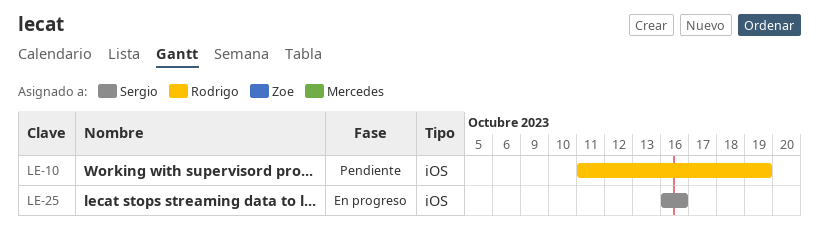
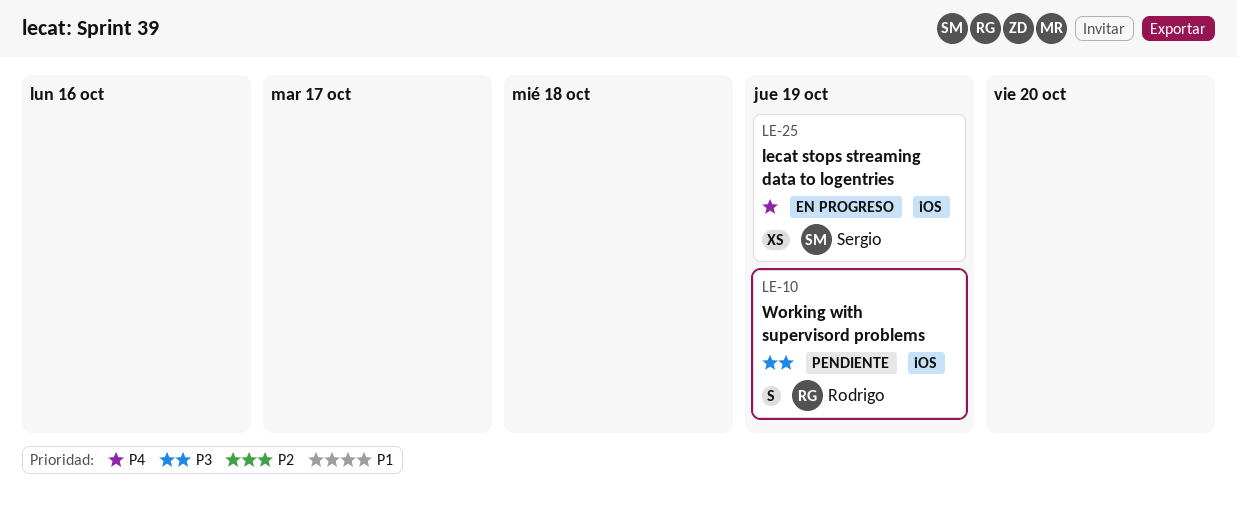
LE-25, due: Oct 16 -> Oct 19

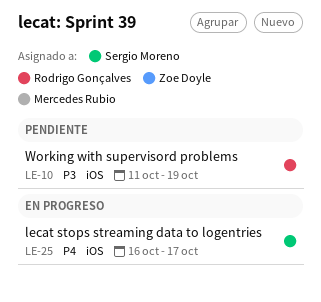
LE-25, due: Oct 19 -> Oct 17

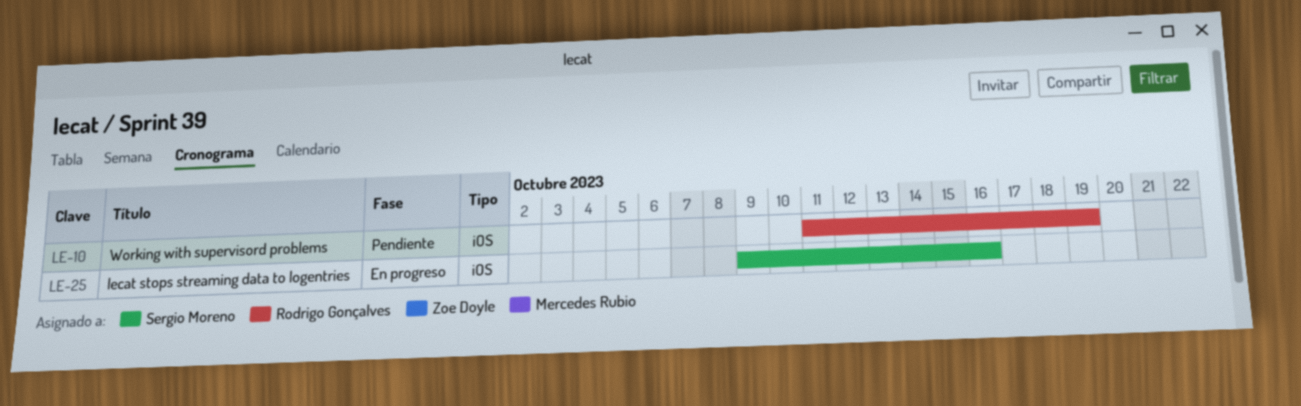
LE-25, start: Oct 16 -> Oct 9
LE-25, due: Oct 17 -> Oct 16

